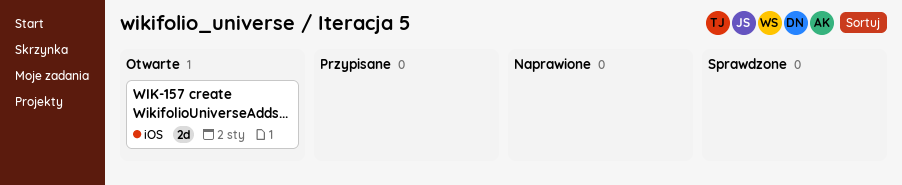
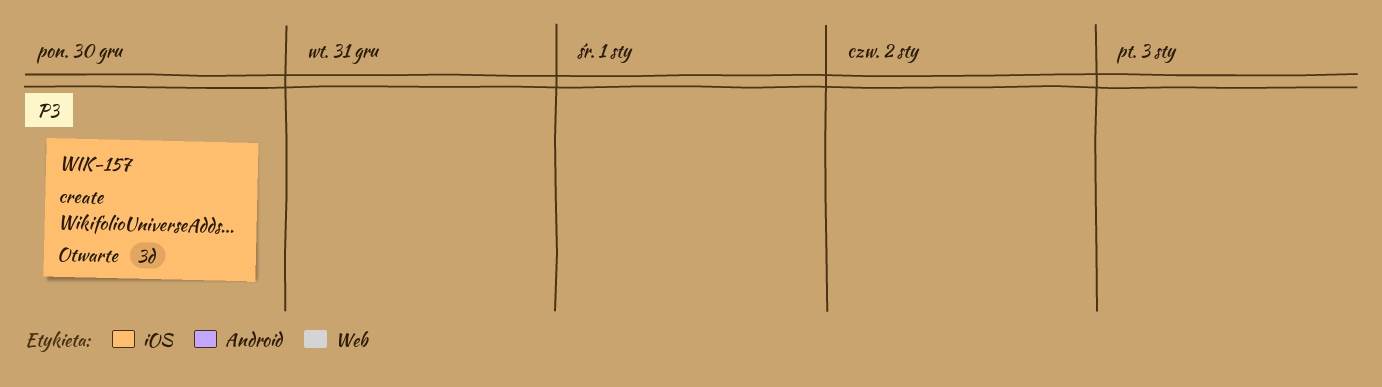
WIK-157, estimate: 2d -> 3d
WIK-157, due: Jan 2 -> Dec 30

